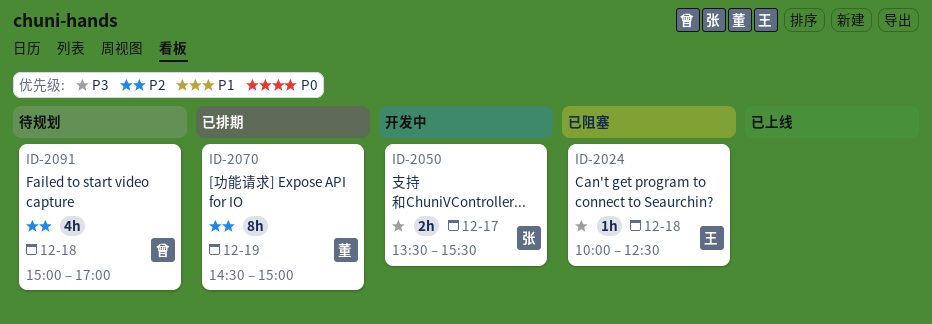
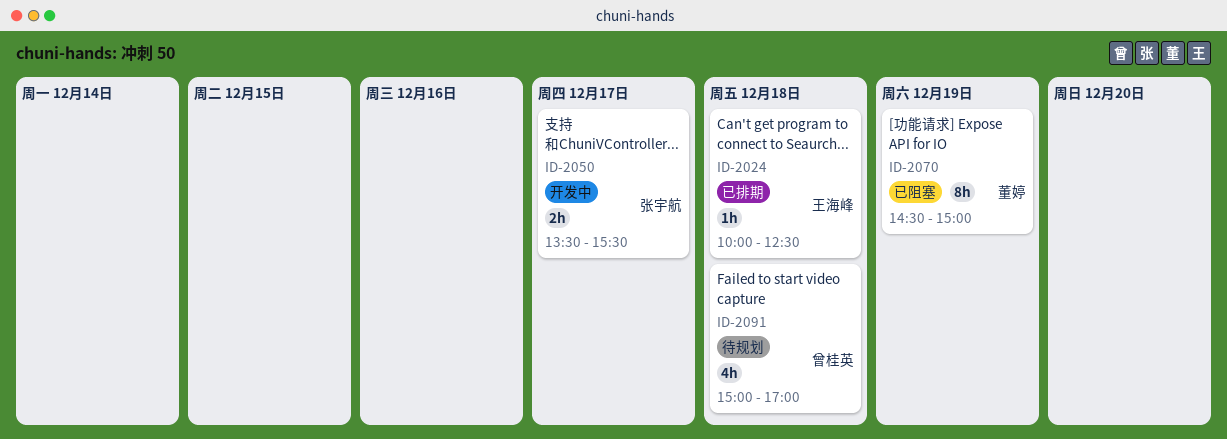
ID-2024, status: 已阻塞 -> 已排期
ID-2070, status: 已排期 -> 已阻塞

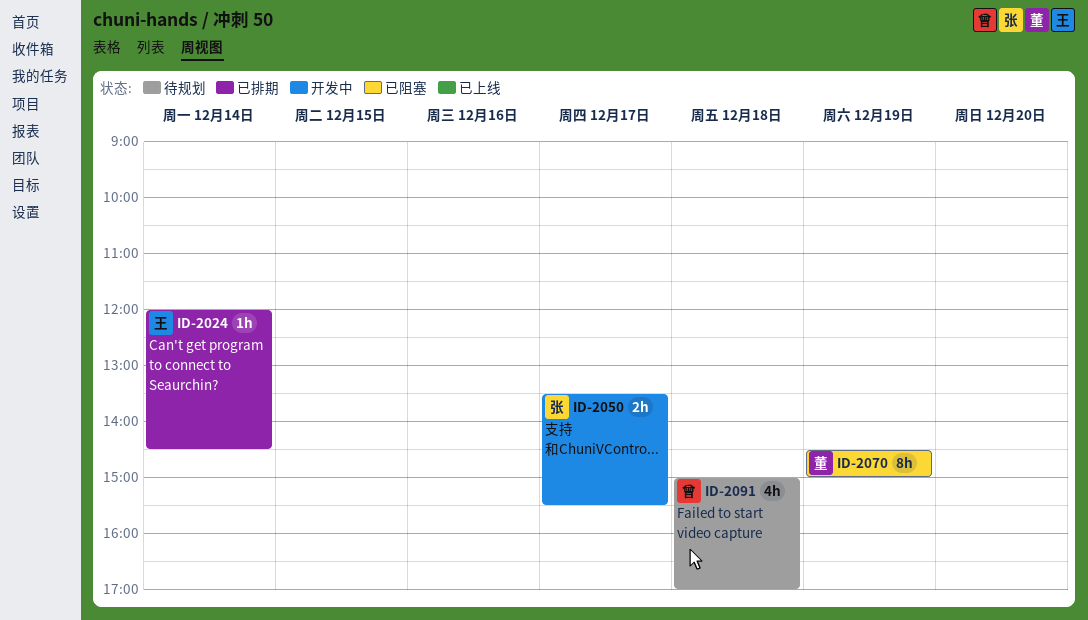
ID-2024, day: Dec 18 -> Dec 14
ID-2024, begins: 10:00 -> 12:00
ID-2024, ends: 12:30 -> 14:30

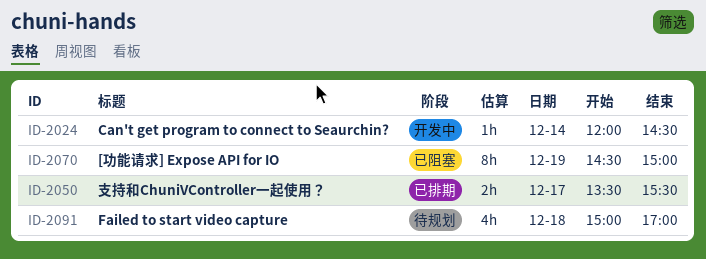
ID-2024, status: 已排期 -> 开发中
ID-2050, status: 开发中 -> 已排期

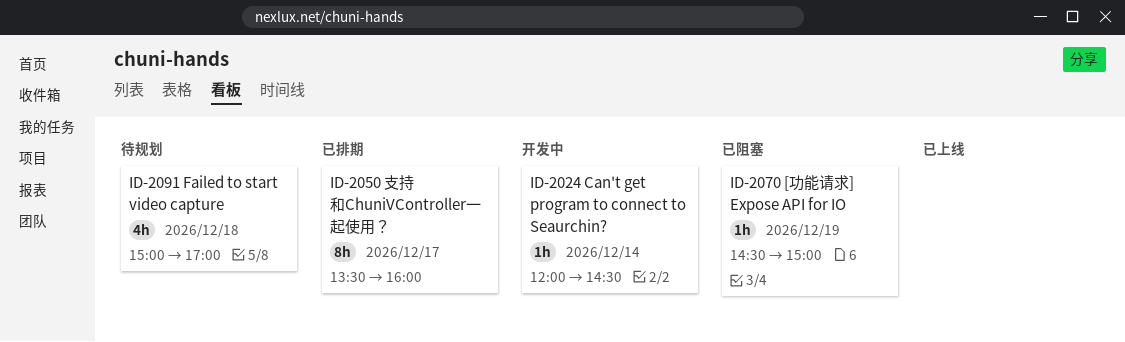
ID-2050, estimate: 2h -> 8h
ID-2050, ends: 15:30 -> 16:00
ID-2070, estimate: 8h -> 1h

